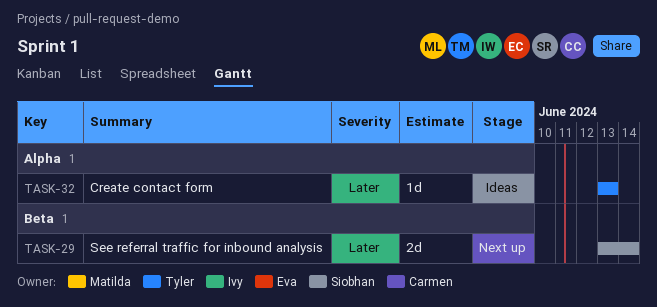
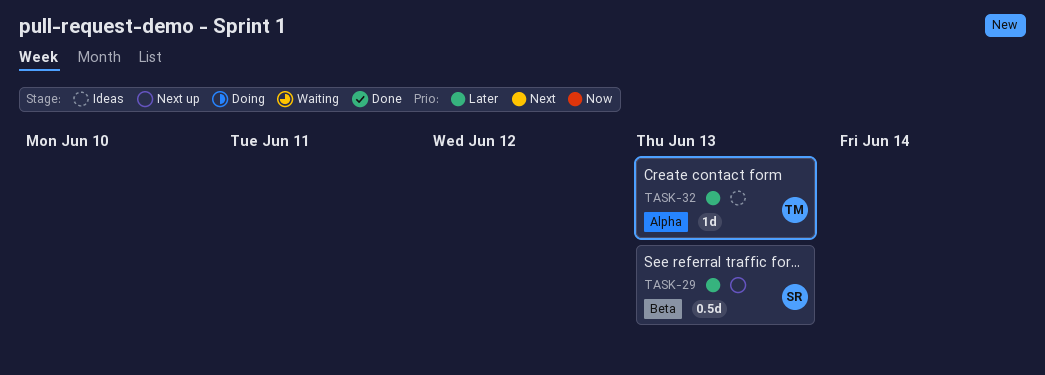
TASK-29, estimate: 2d -> 0.5d
TASK-29, due: Jun 14 -> Jun 13

